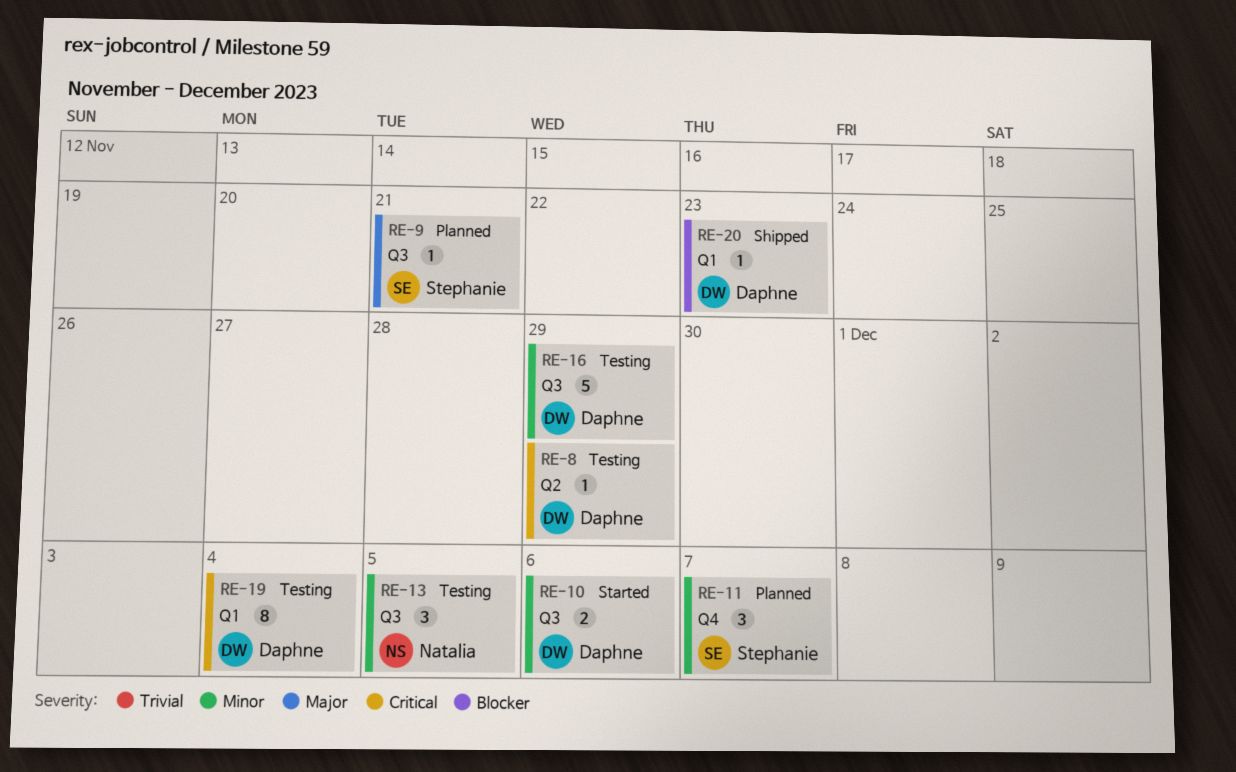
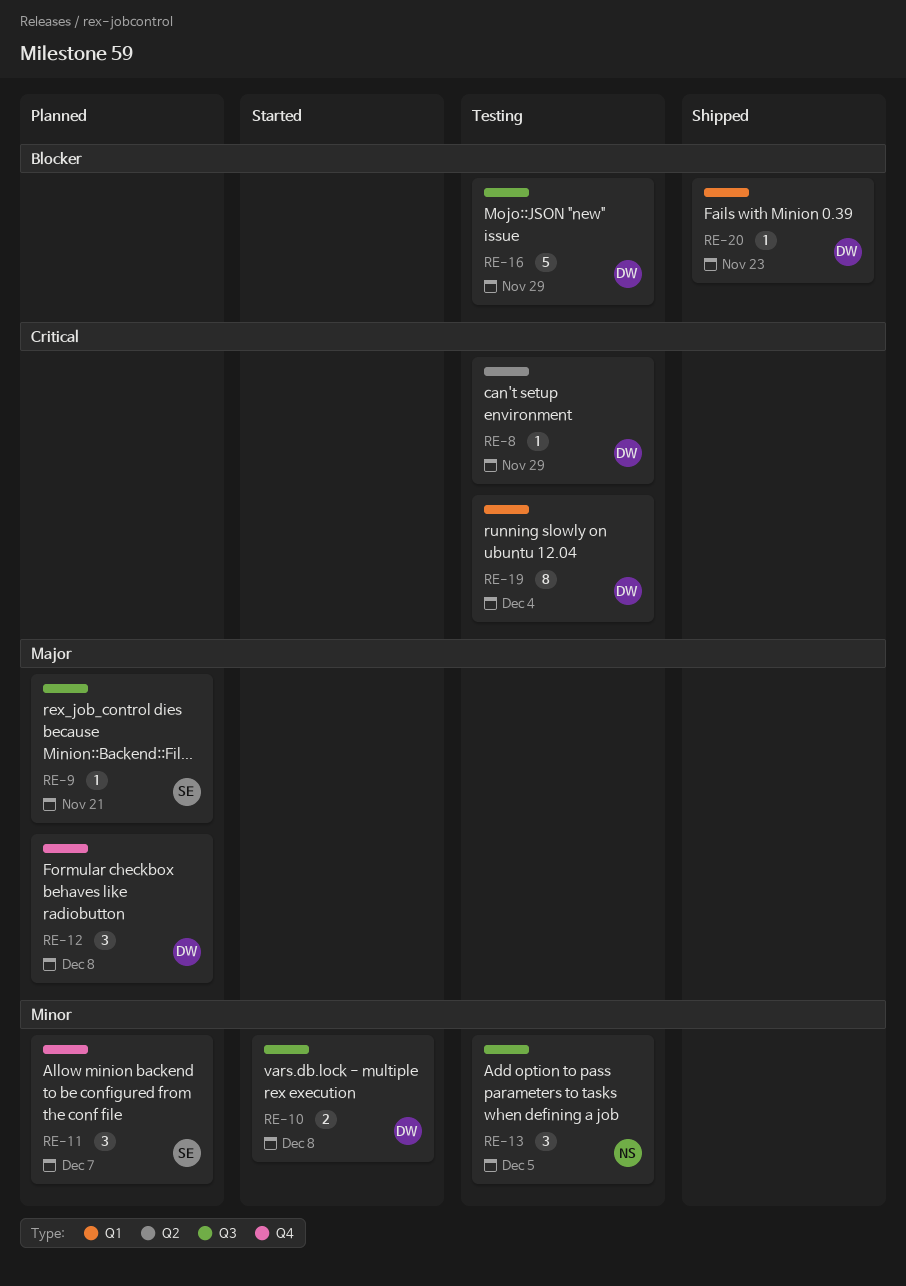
RE-10, due: Dec 6 -> Dec 8
RE-12: none -> present
RE-16, priority: Minor -> Blocker

